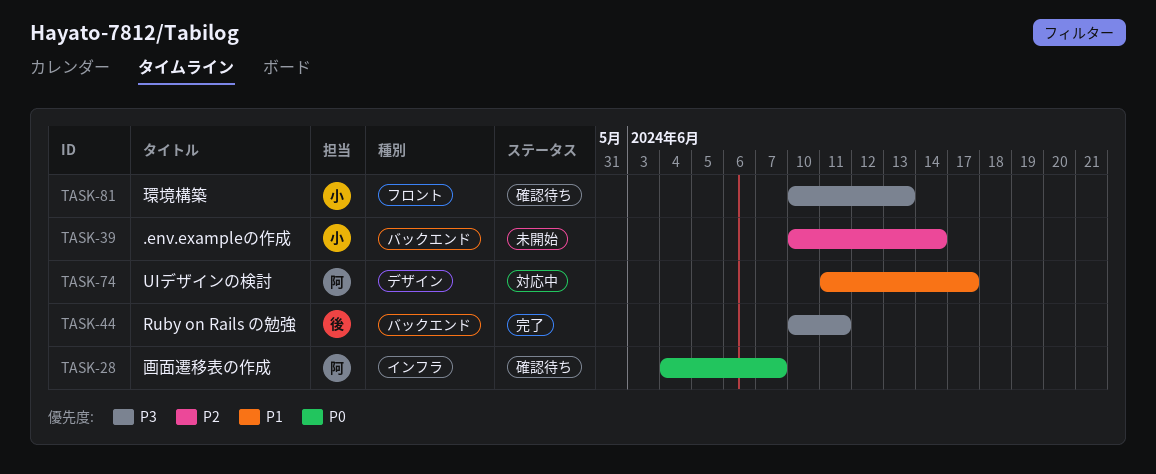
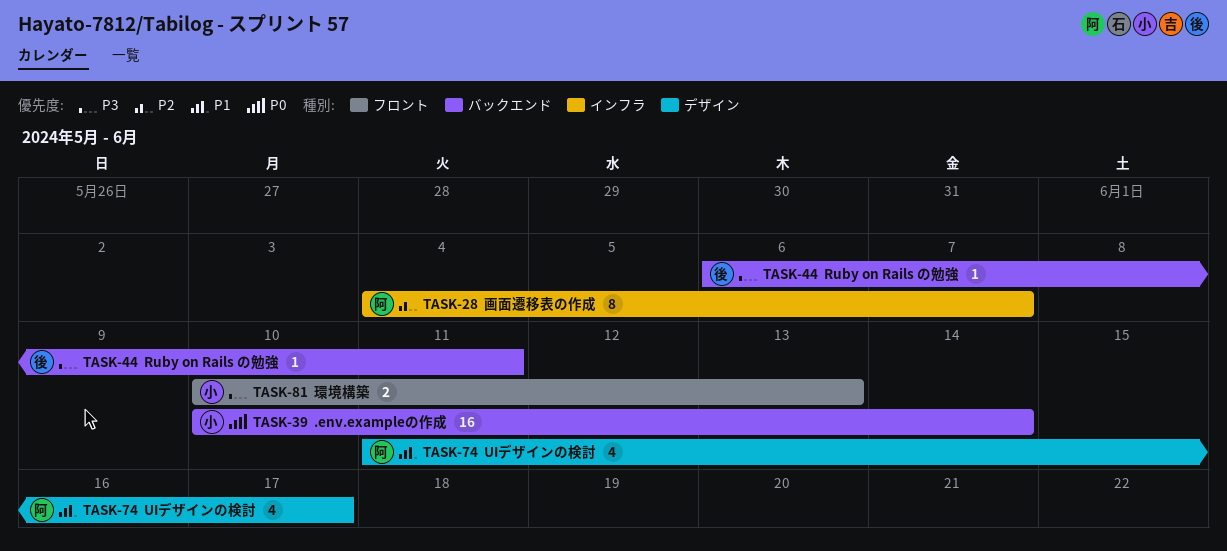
TASK-28, priority: P0 -> P2
TASK-39, priority: P2 -> P0
TASK-44, start: Jun 10 -> Jun 6

